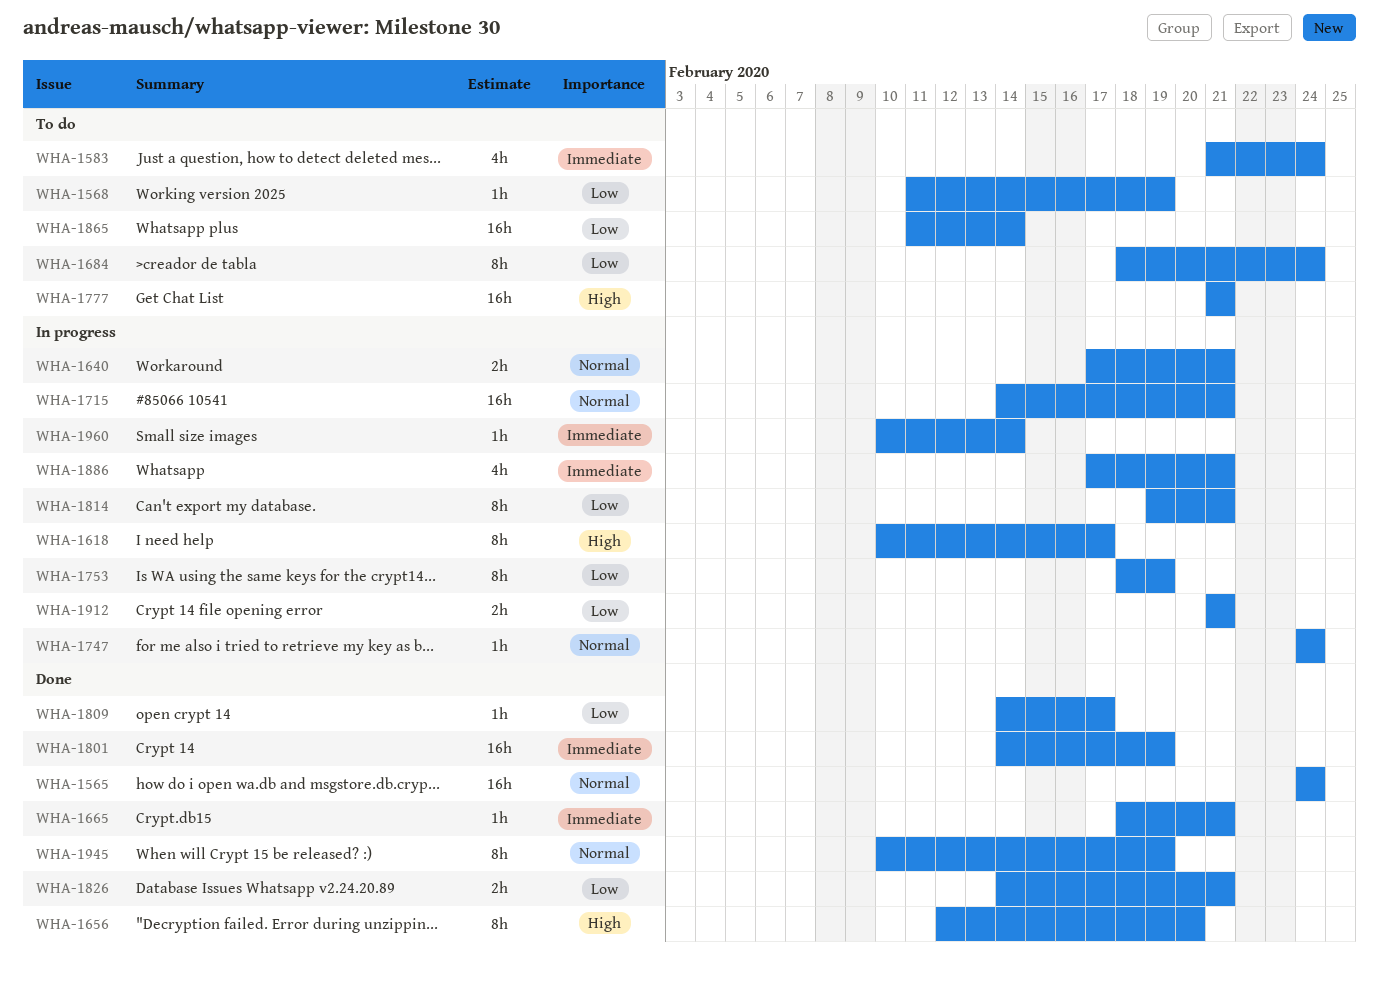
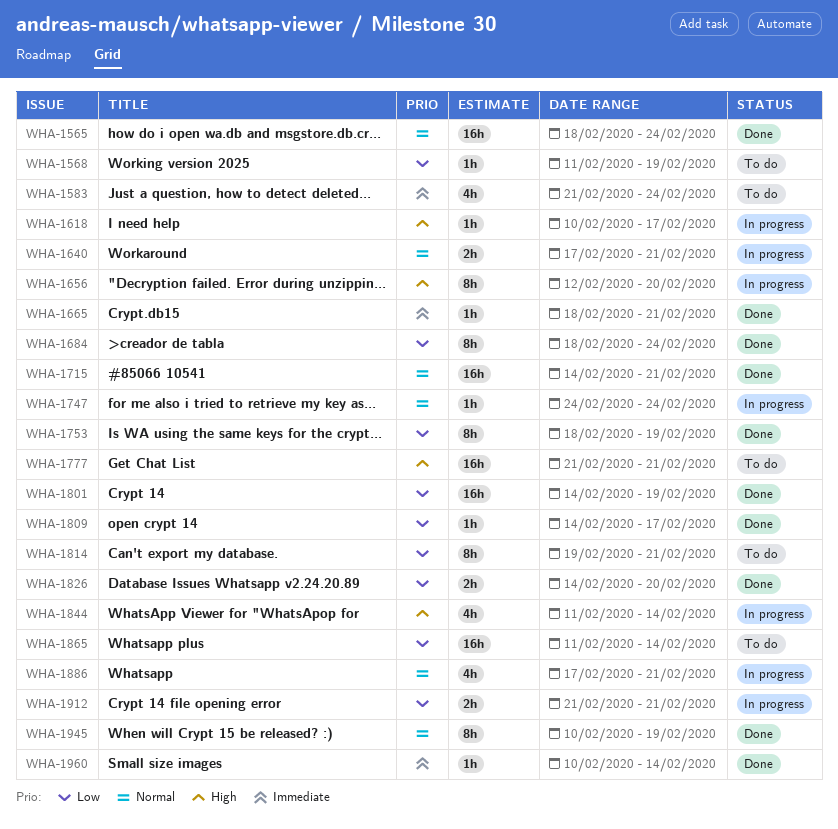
WHA-1565, start: Feb 24 -> Feb 18
WHA-1618, estimate: 8h -> 1h
WHA-1656, status: Done -> In progress
WHA-1684, status: To do -> Done
WHA-1715, status: In progress -> Done
WHA-1753, status: In progress -> Done
WHA-1801, priority: Immediate -> Low
WHA-1814, status: In progress -> To do
WHA-1826, due: Feb 21 -> Feb 20
WHA-1844: none -> present
WHA-1886, priority: Immediate -> Normal
WHA-1960, status: In progress -> Done

